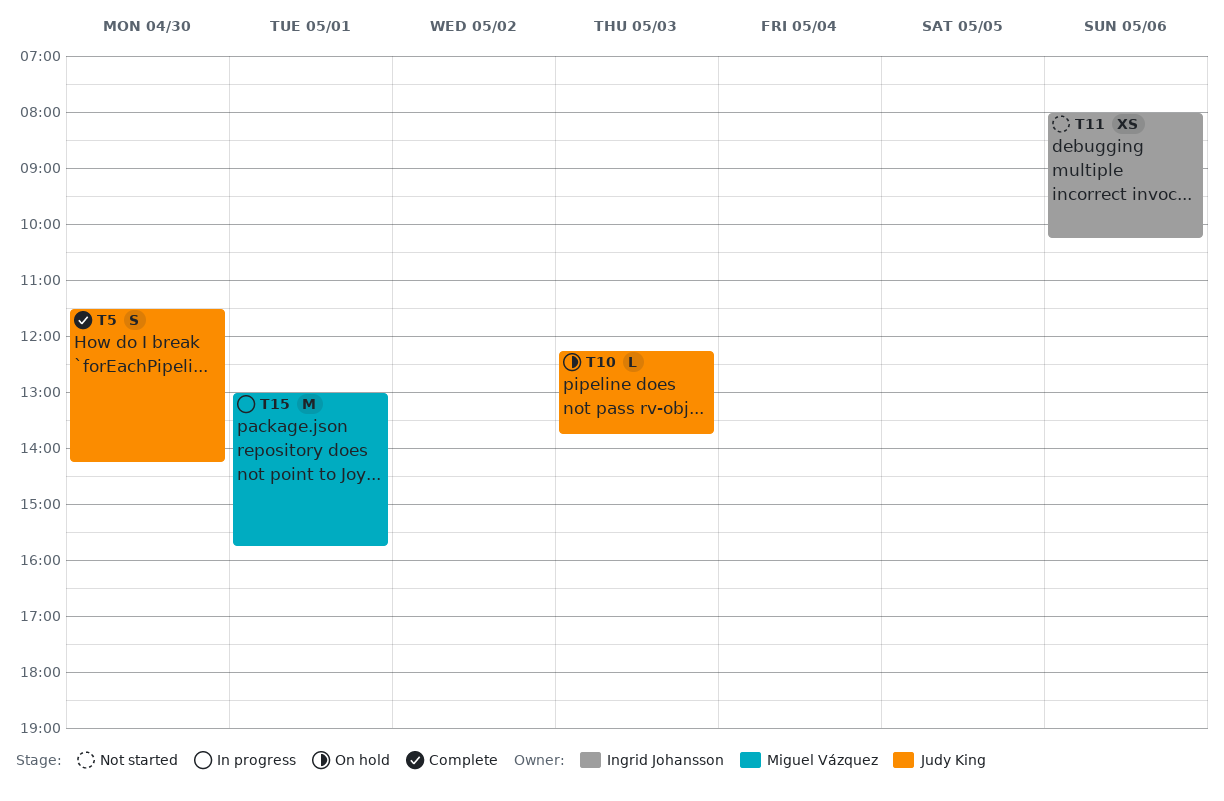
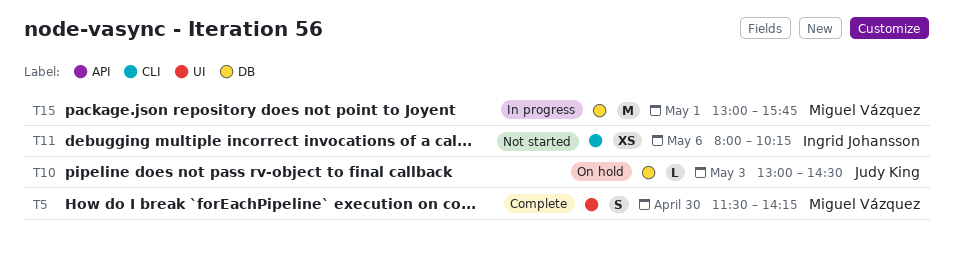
T5, owner: Judy King -> Miguel Vázquez
T10, begins: 12:15 -> 13:00
T10, ends: 13:45 -> 14:30

